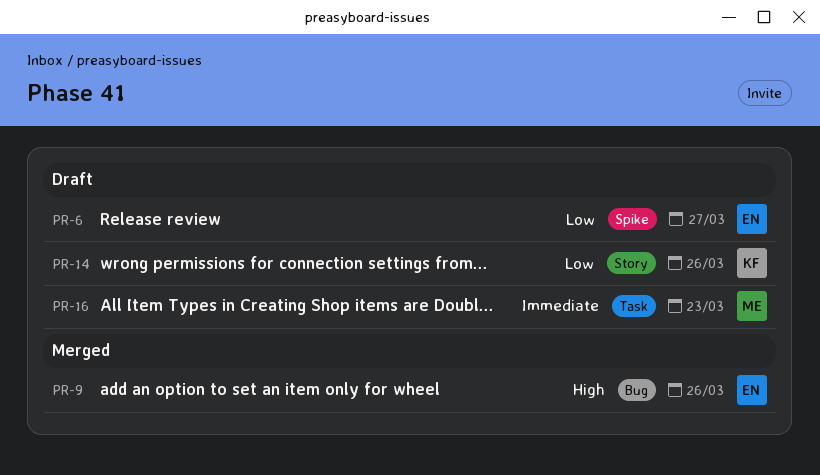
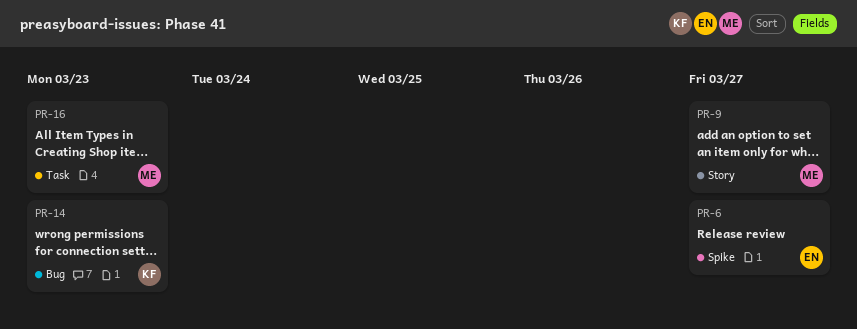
PR-9, owner: EN -> ME
PR-9, label: Bug -> Story
PR-9, due: Mar 26 -> Mar 27
PR-14, label: Story -> Bug
PR-14, due: Mar 26 -> Mar 23

